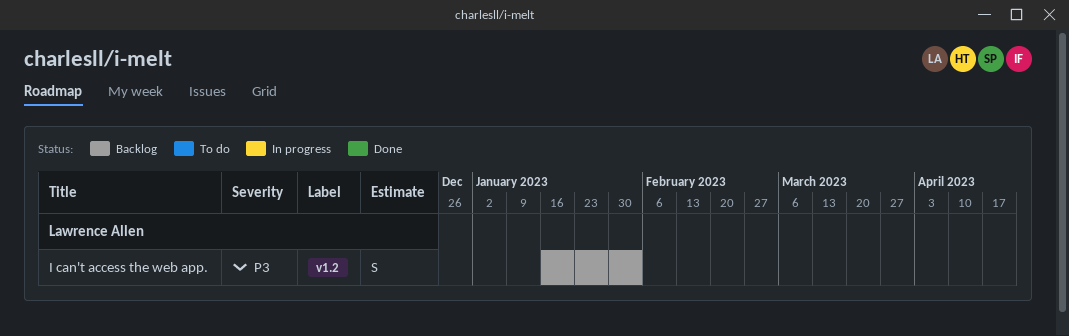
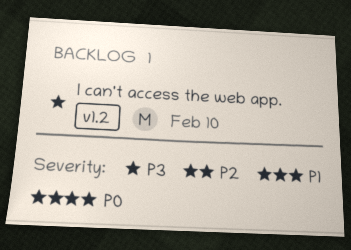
I can't access the web app., estimate: S -> M
I can't access the web app., due: Feb 3 -> Feb 10

